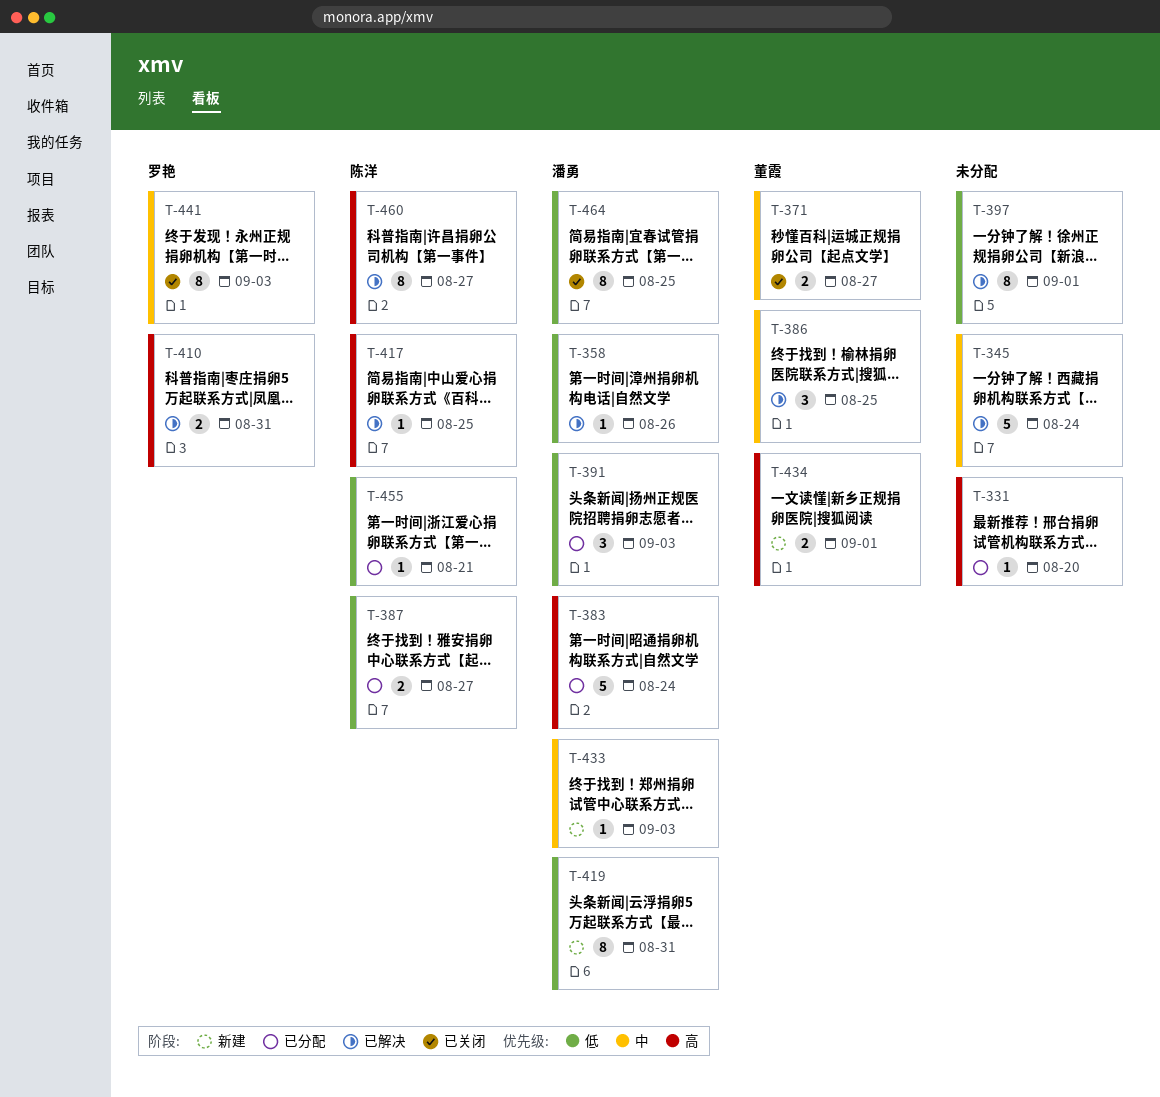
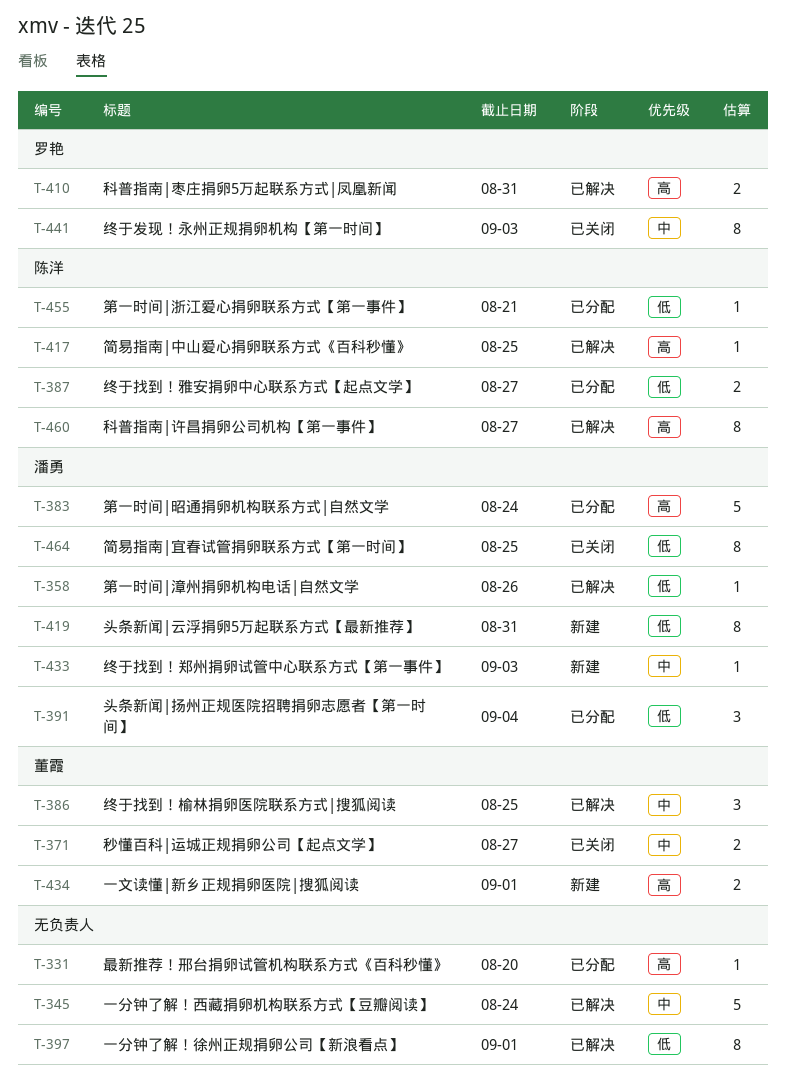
T-391, due: Sep 3 -> Sep 4

